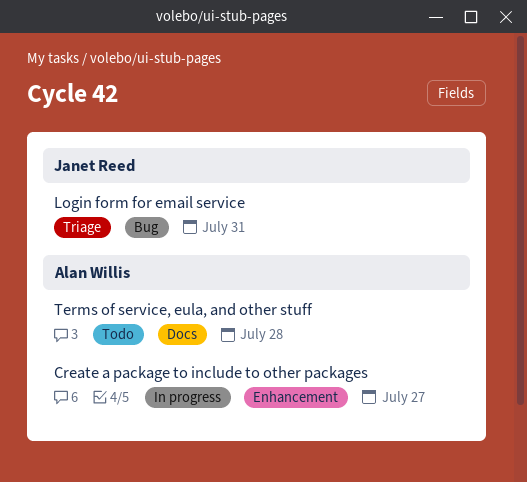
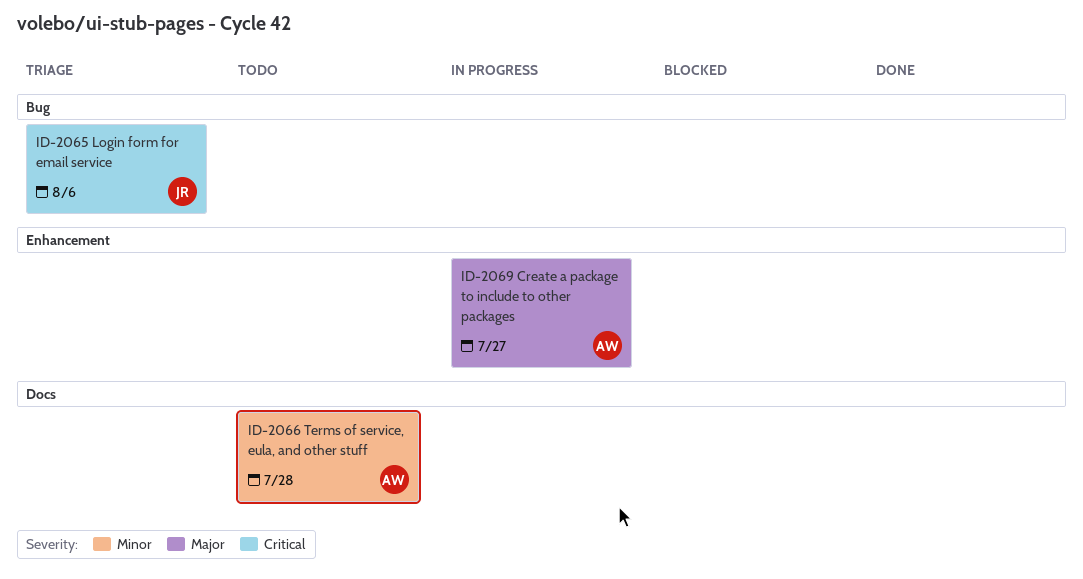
Login form for email service, due: Jul 31 -> Aug 6

